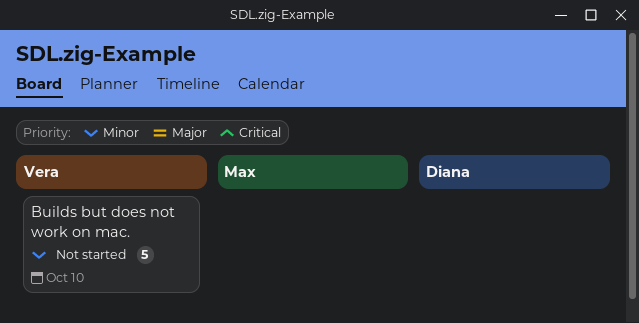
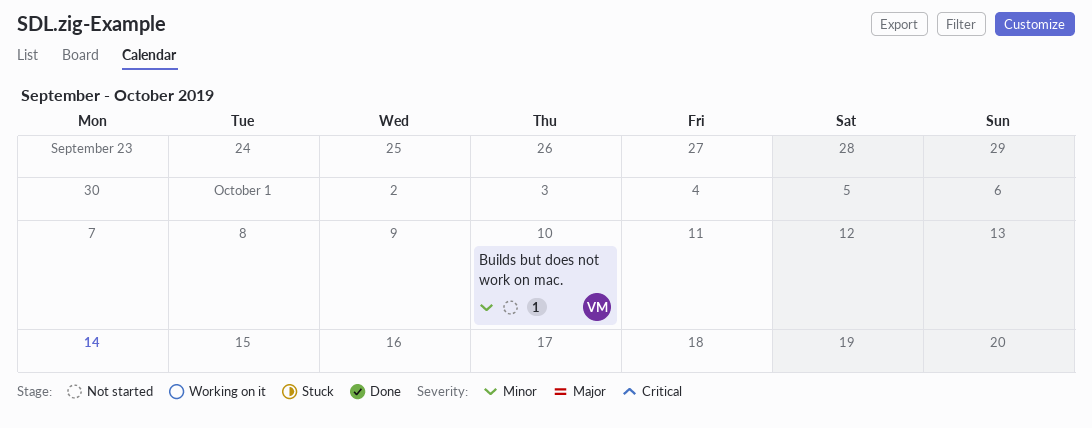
Builds but does not work on mac., estimate: 5 -> 1

